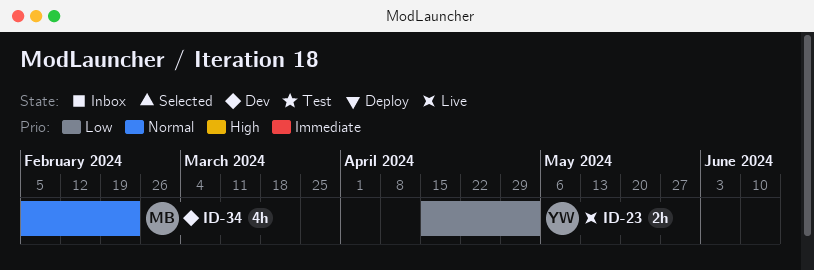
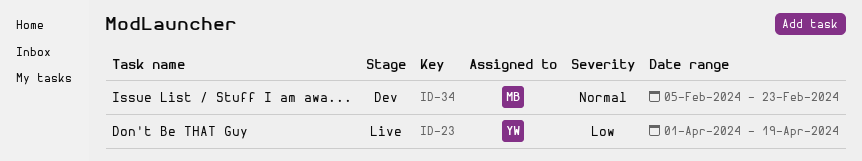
ID-23, start: Apr 15 -> Apr 1
ID-23, due: May 3 -> Apr 19

